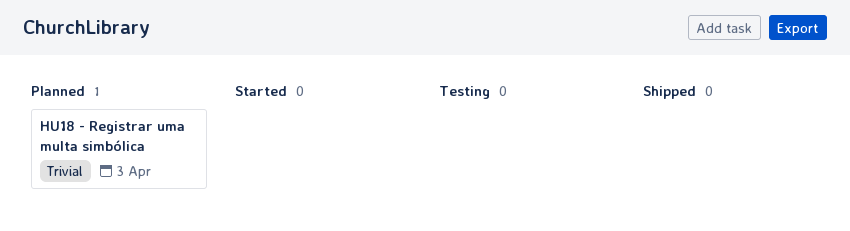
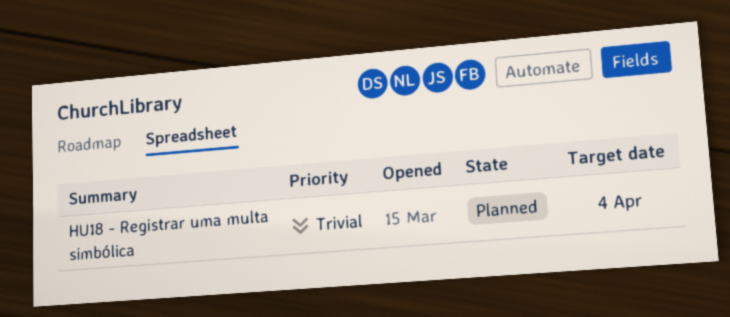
HU18 - Registrar uma multa simbólica, due: Apr 3 -> Apr 4

